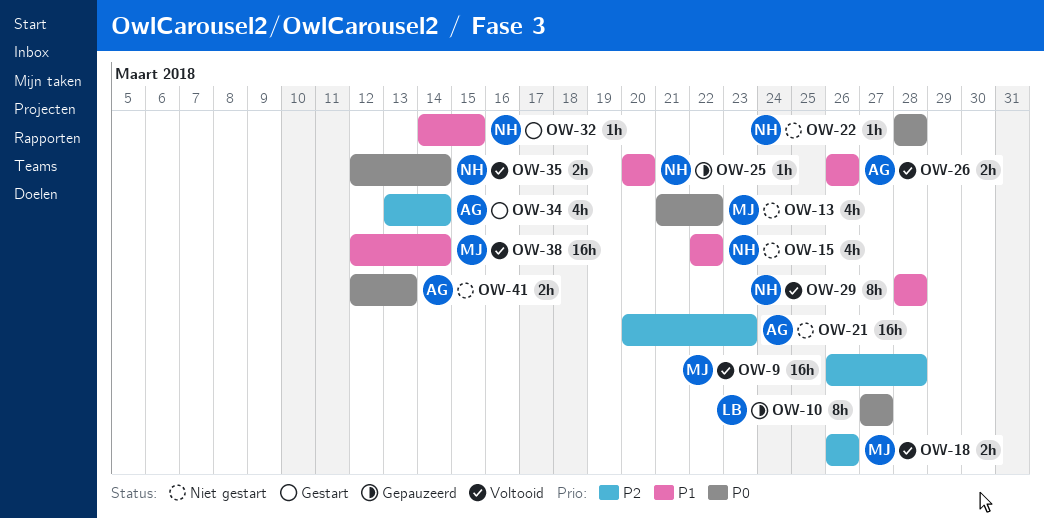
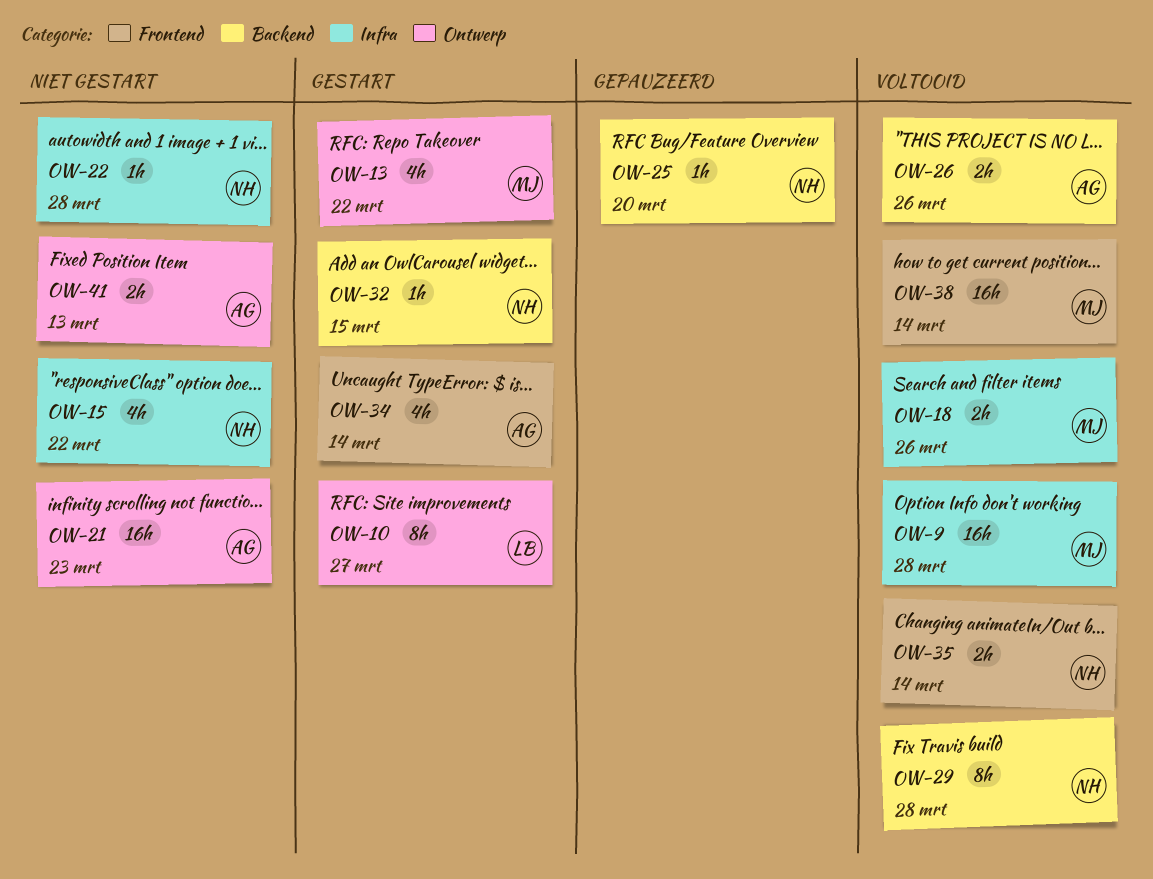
OW-10, status: Gepauzeerd -> Gestart
OW-13, status: Niet gestart -> Gestart

